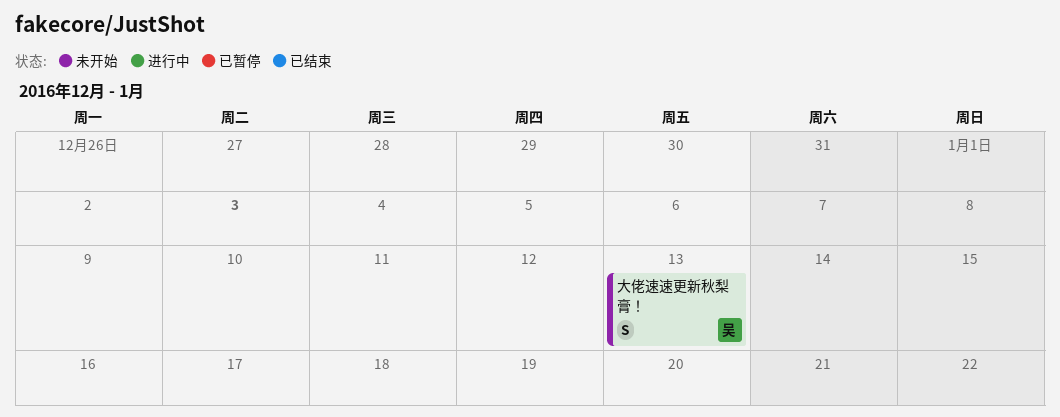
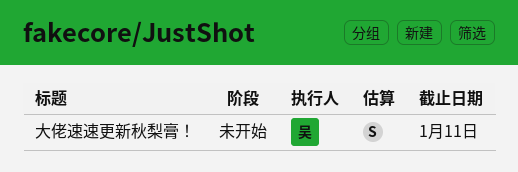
大佬速速更新秋梨膏！, due: Jan 13 -> Jan 11

